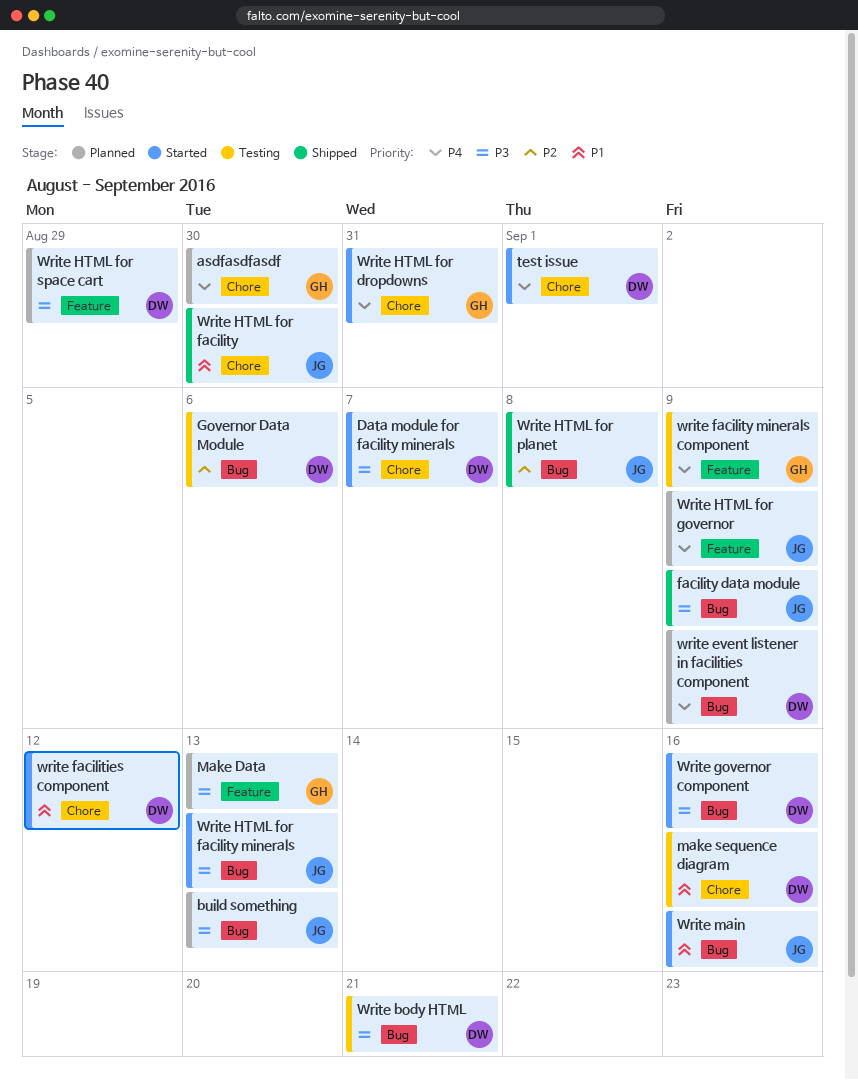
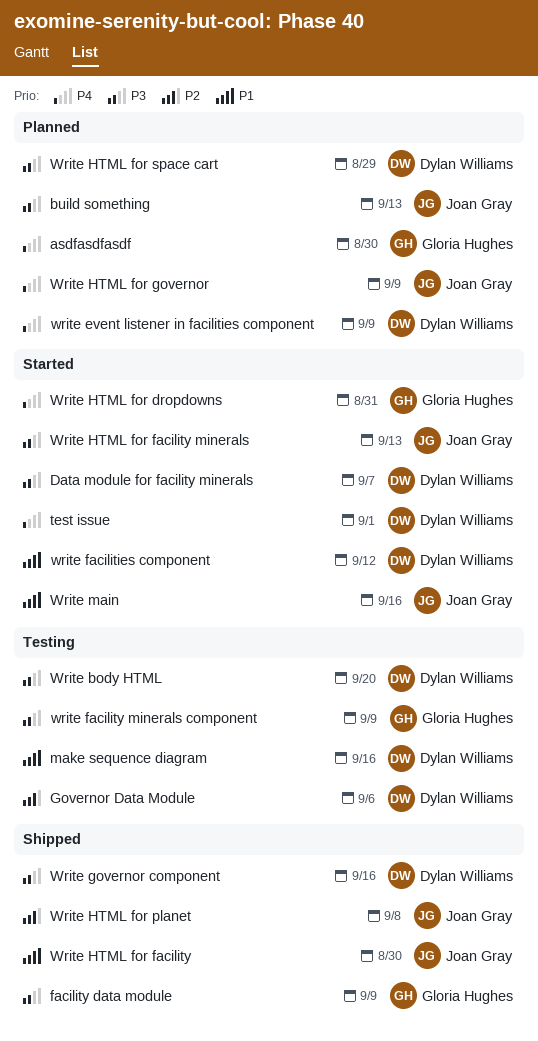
facility data module, owner: Joan Gray -> Gloria Hughes
Make Data: present -> none
Write body HTML, due: Sep 21 -> Sep 20
write facility minerals component, priority: P4 -> P3
Write governor component, status: Started -> Shipped

